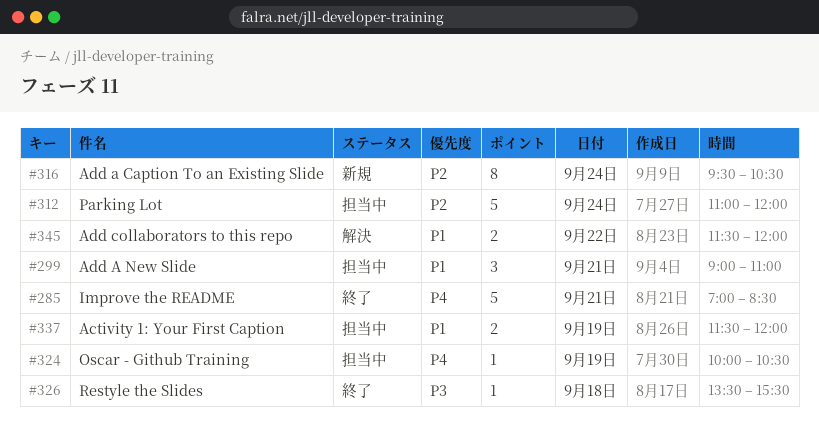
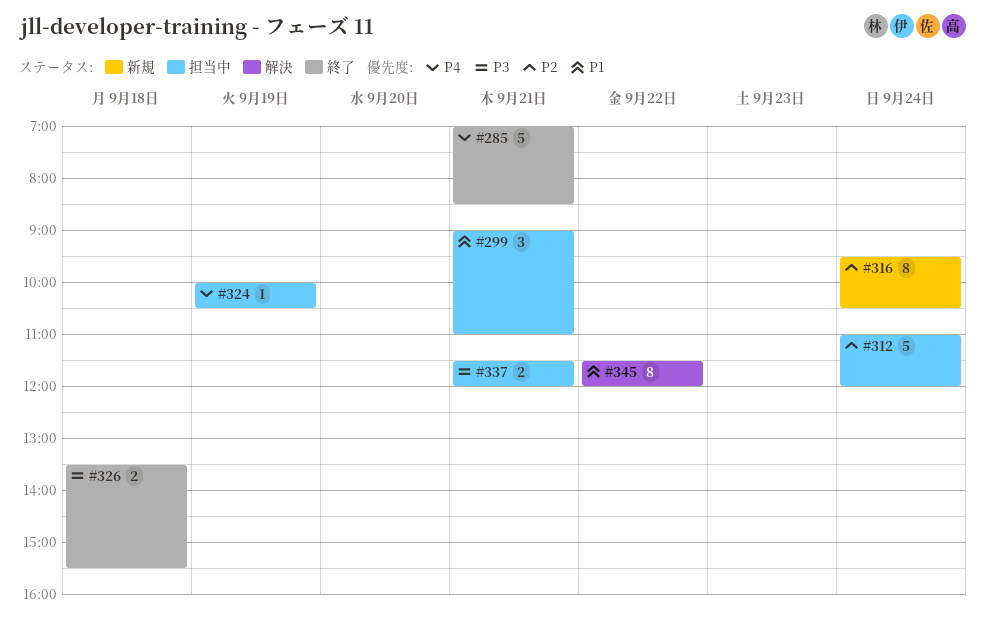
#326, estimate: 1 -> 2
#337, priority: P1 -> P3
#337, day: Sep 19 -> Sep 21
#345, estimate: 2 -> 8

